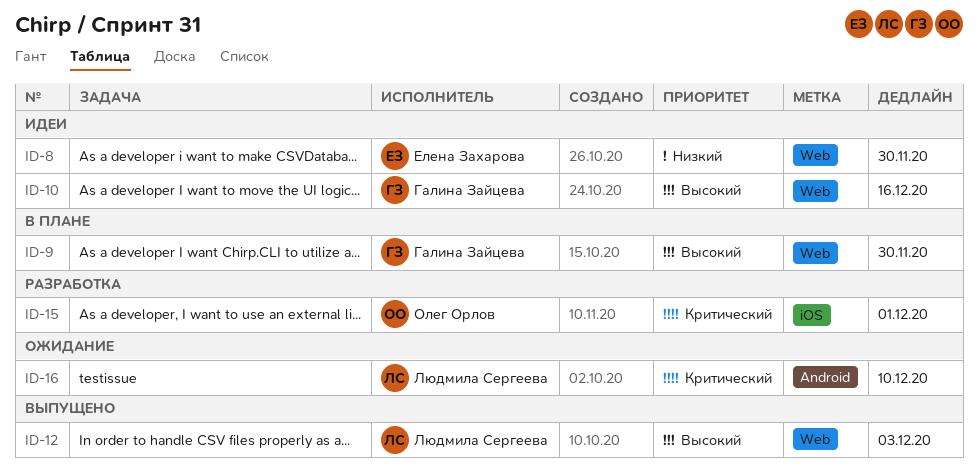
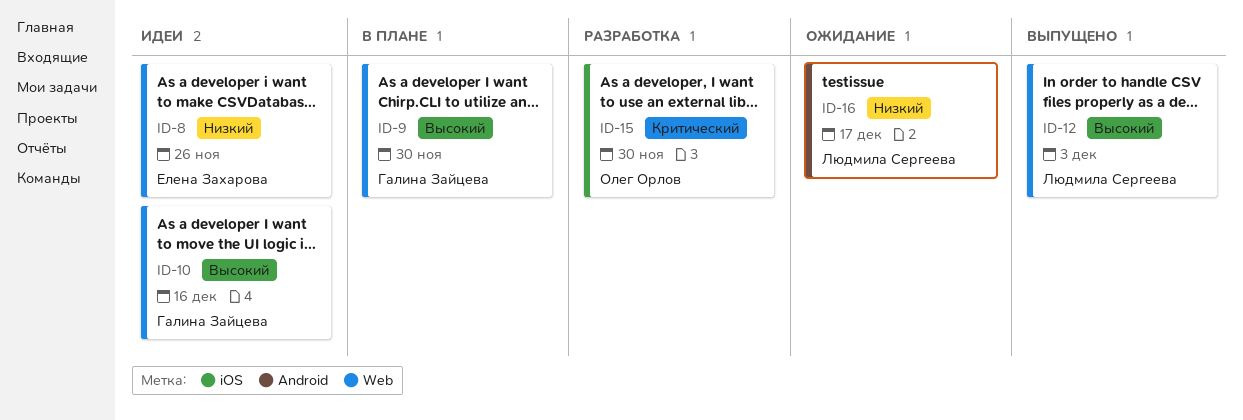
ID-8, due: Nov 30 -> Nov 26
ID-15, due: Dec 1 -> Nov 30
ID-16, priority: Критический -> Низкий
ID-16, due: Dec 10 -> Dec 17

